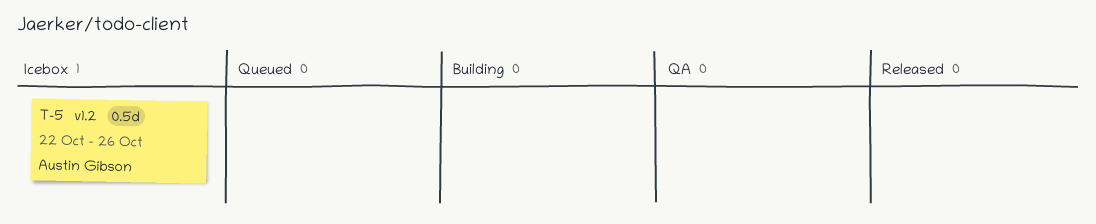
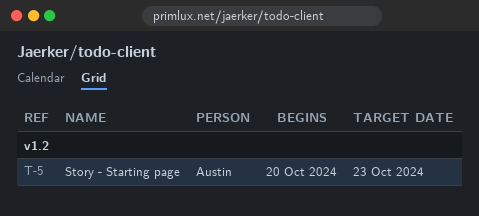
T-5, start: Oct 22 -> Oct 20
T-5, due: Oct 26 -> Oct 23

